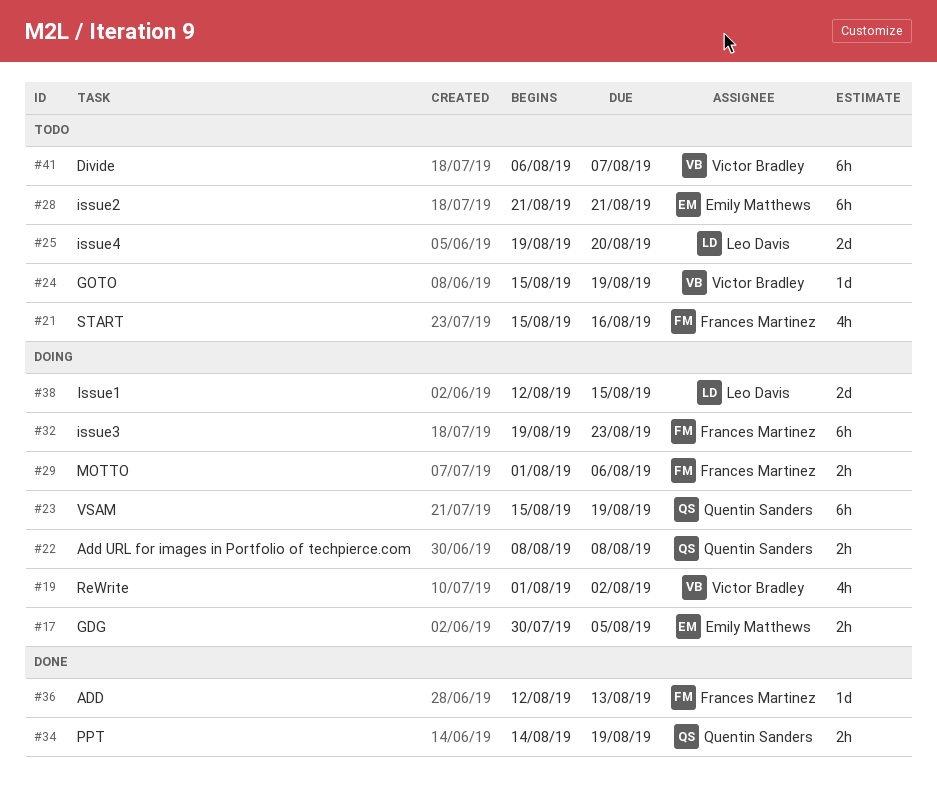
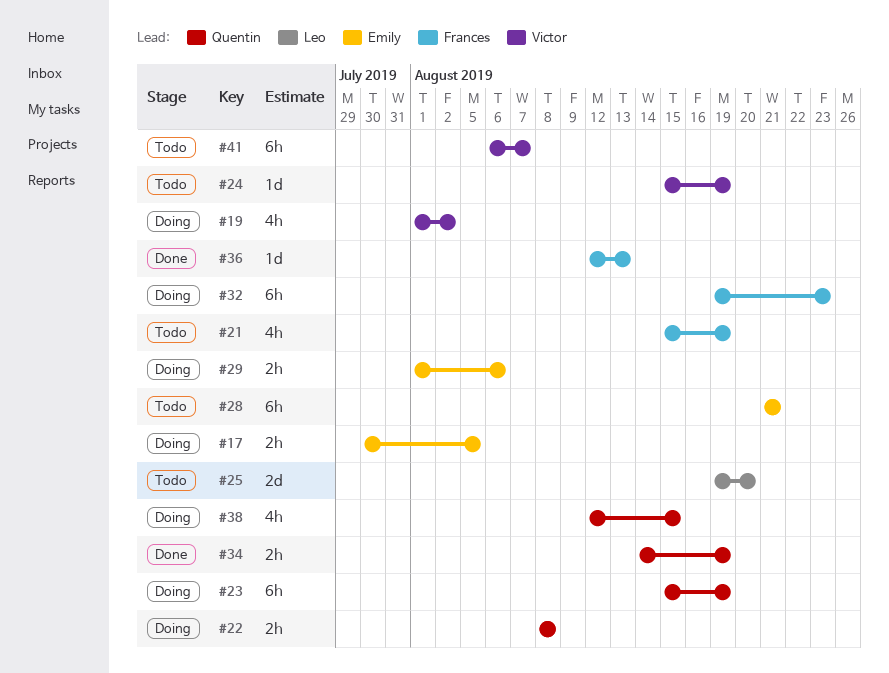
#21, due: Aug 16 -> Aug 19
#29, owner: Frances Martinez -> Emily Matthews
#38, owner: Leo Davis -> Quentin Sanders
#38, estimate: 2d -> 4h

